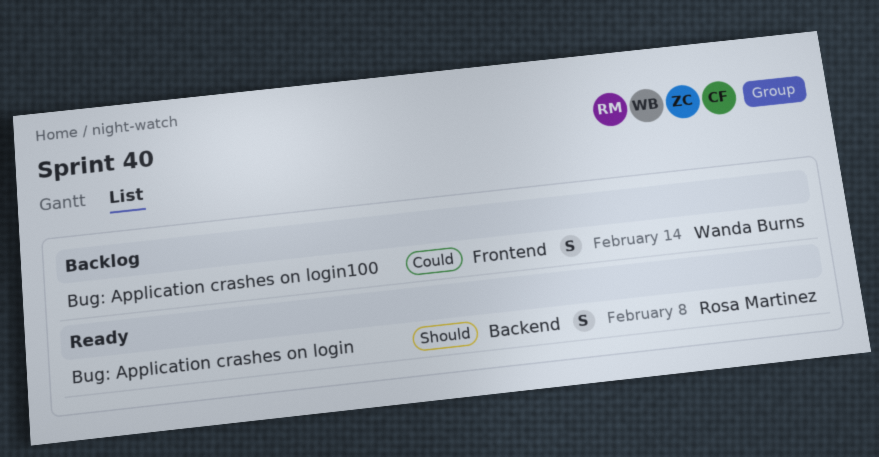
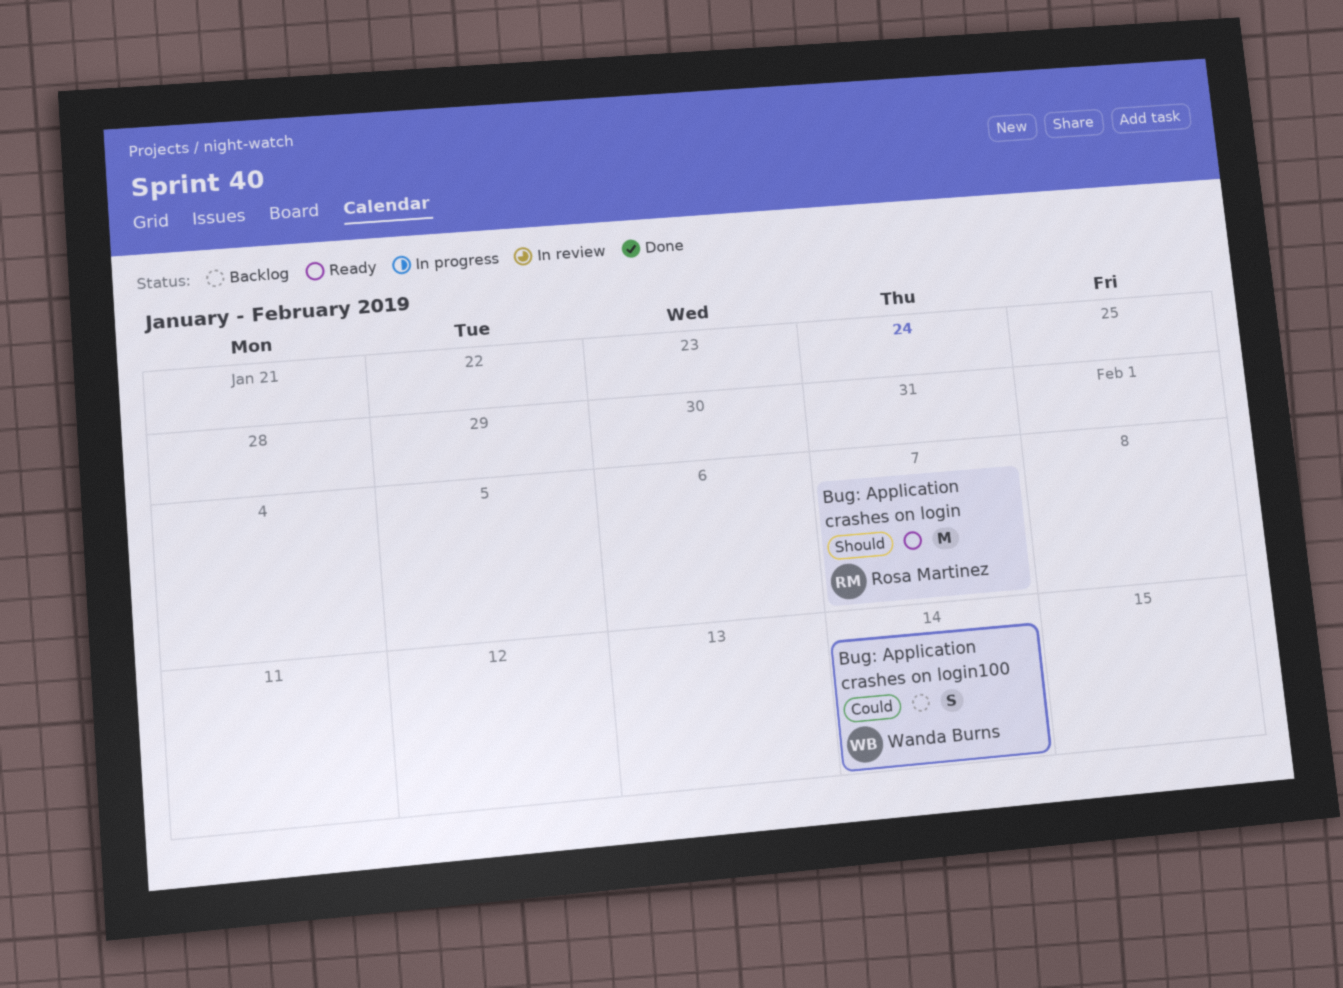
Bug: Application crashes on login, estimate: S -> M
Bug: Application crashes on login, due: Feb 8 -> Feb 7

